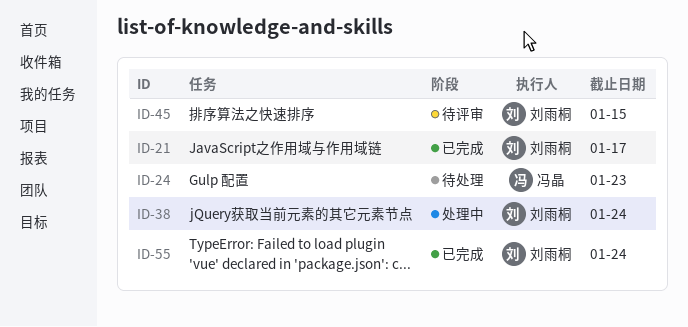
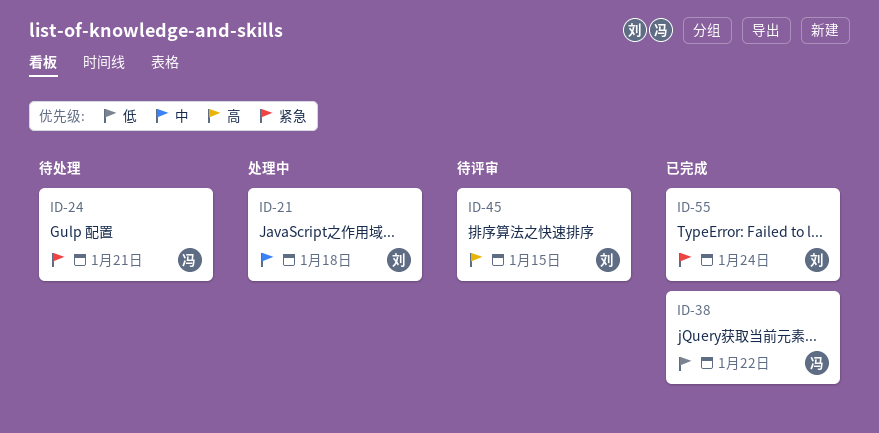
ID-21, status: 已完成 -> 处理中
ID-21, due: Jan 17 -> Jan 18
ID-24, due: Jan 23 -> Jan 21
ID-38, status: 处理中 -> 已完成
ID-38, owner: 刘雨桐 -> 冯晶
ID-38, due: Jan 24 -> Jan 22

